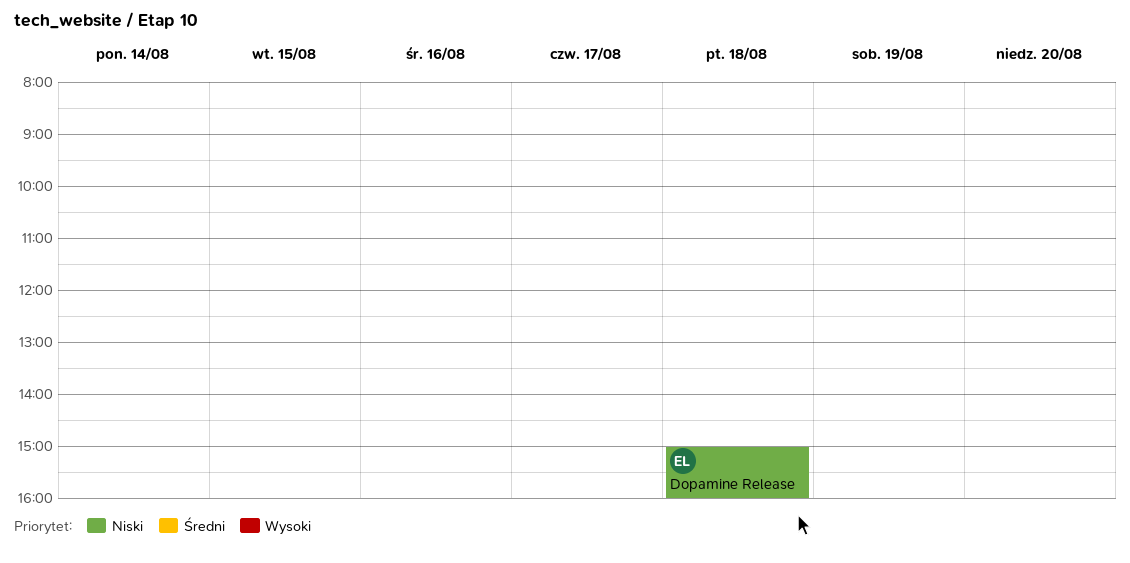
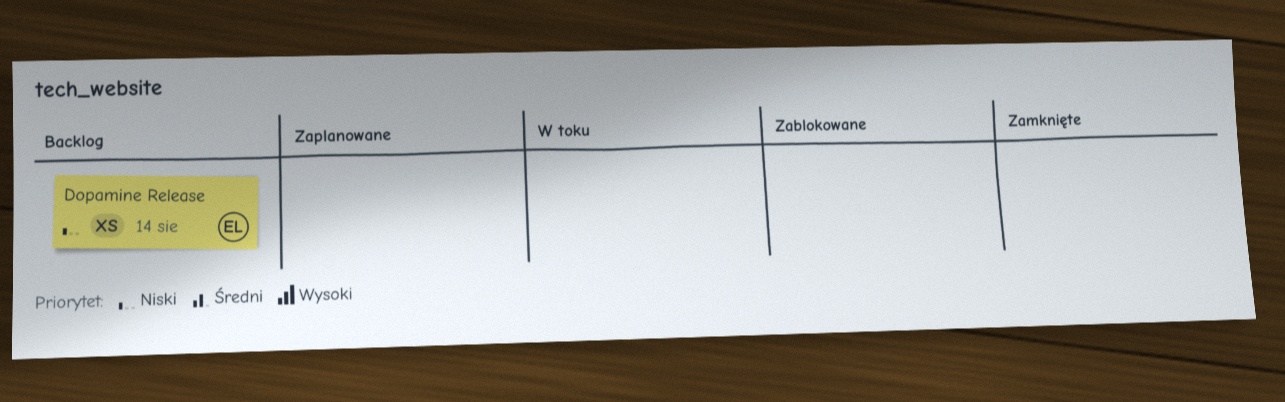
Dopamine Release, day: Aug 18 -> Aug 14

